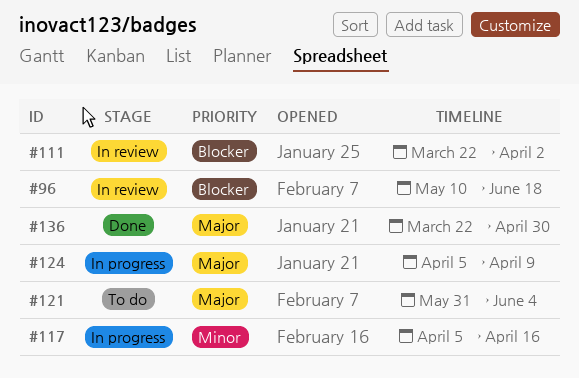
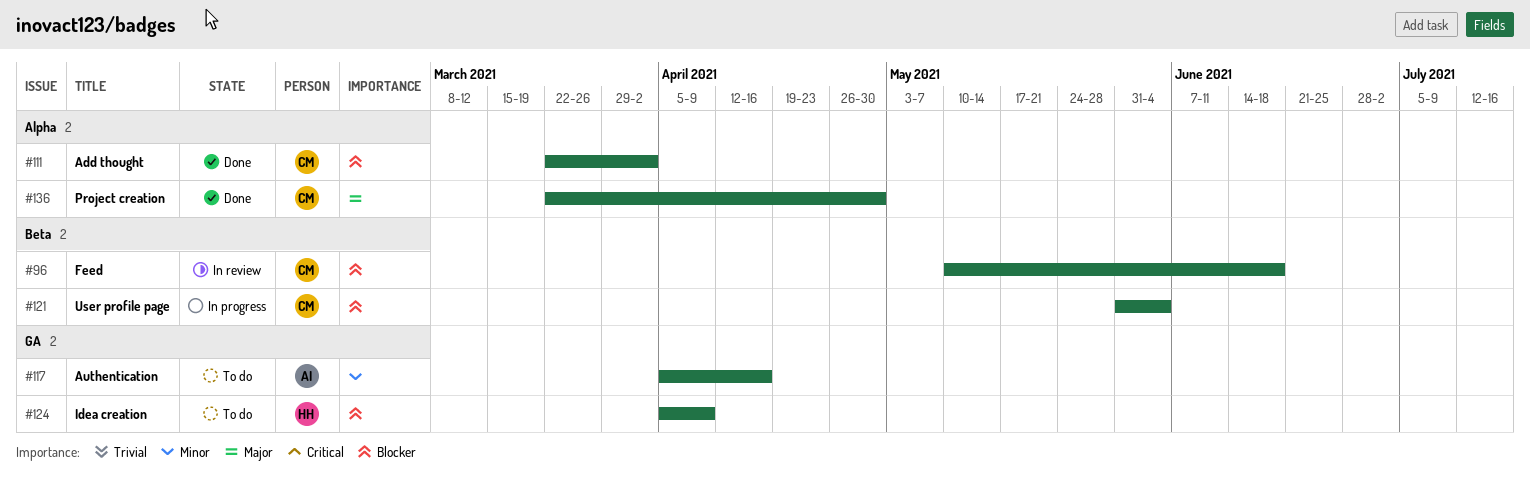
#111, status: In review -> Done
#117, status: In progress -> To do
#121, status: To do -> In progress
#121, priority: Major -> Blocker
#124, status: In progress -> To do
#124, priority: Major -> Blocker

